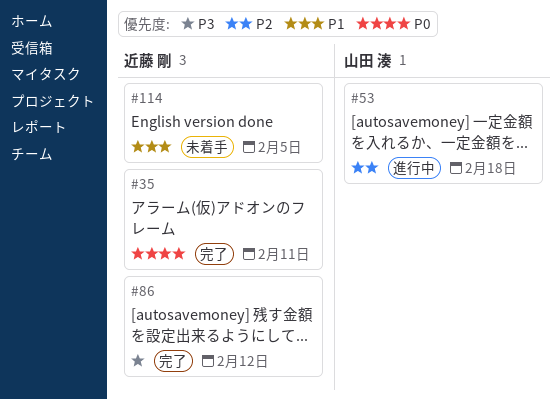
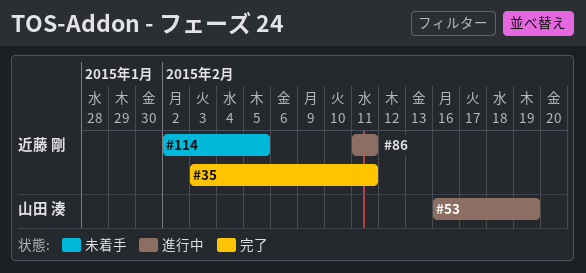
#53, due: Feb 18 -> Feb 19
#86, status: 完了 -> 進行中
#86, due: Feb 12 -> Feb 11

